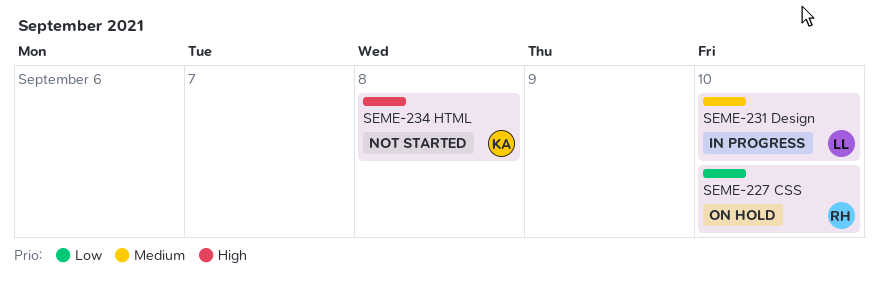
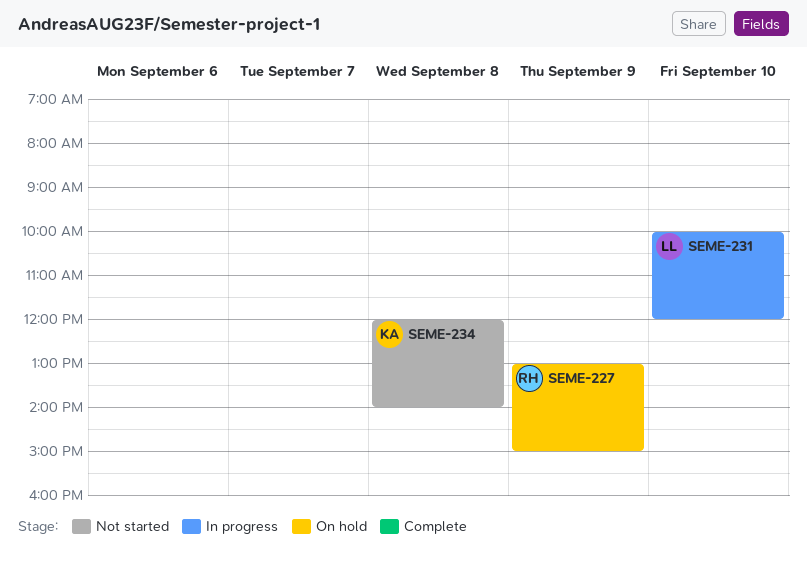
SEME-227, day: Sep 10 -> Sep 9

